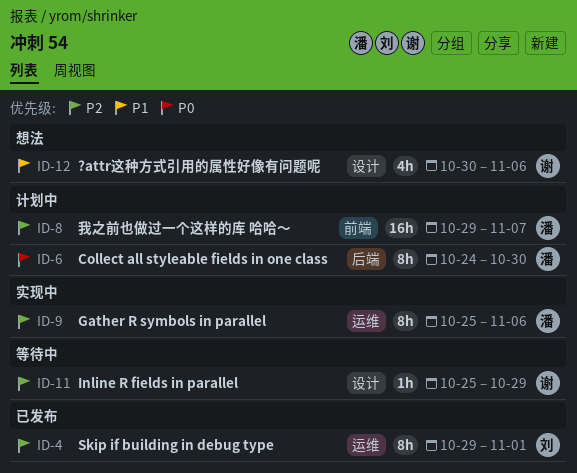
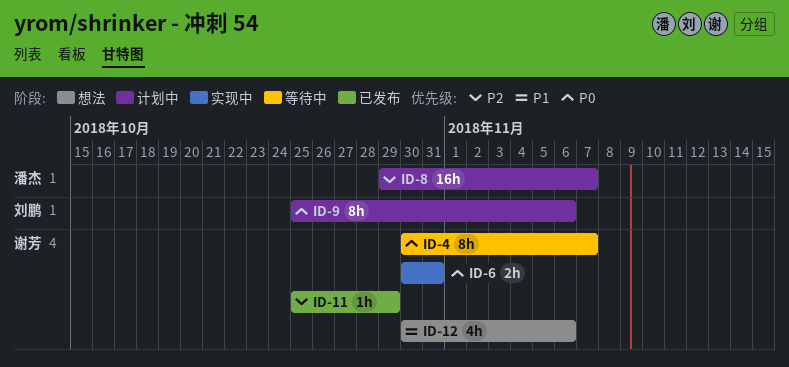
ID-4, status: 已发布 -> 等待中
ID-4, owner: 刘鹏 -> 谢芳
ID-4, priority: P2 -> P0
ID-4, start: Oct 29 -> Oct 30
ID-4, due: Nov 1 -> Nov 7
ID-6, status: 计划中 -> 实现中
ID-6, owner: 潘杰 -> 谢芳
ID-6, estimate: 8h -> 2h
ID-6, start: Oct 24 -> Oct 30
ID-6, due: Oct 30 -> Oct 31
ID-9, status: 实现中 -> 计划中
ID-9, owner: 潘杰 -> 刘鹏
ID-9, priority: P2 -> P0
ID-11, status: 等待中 -> 已发布

